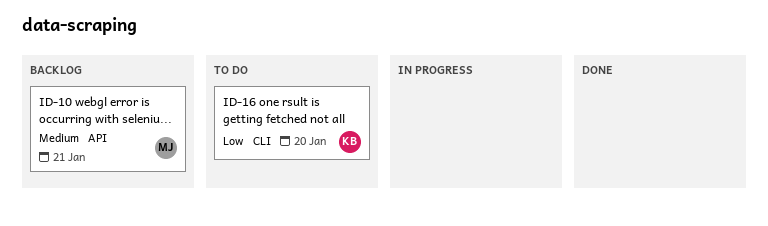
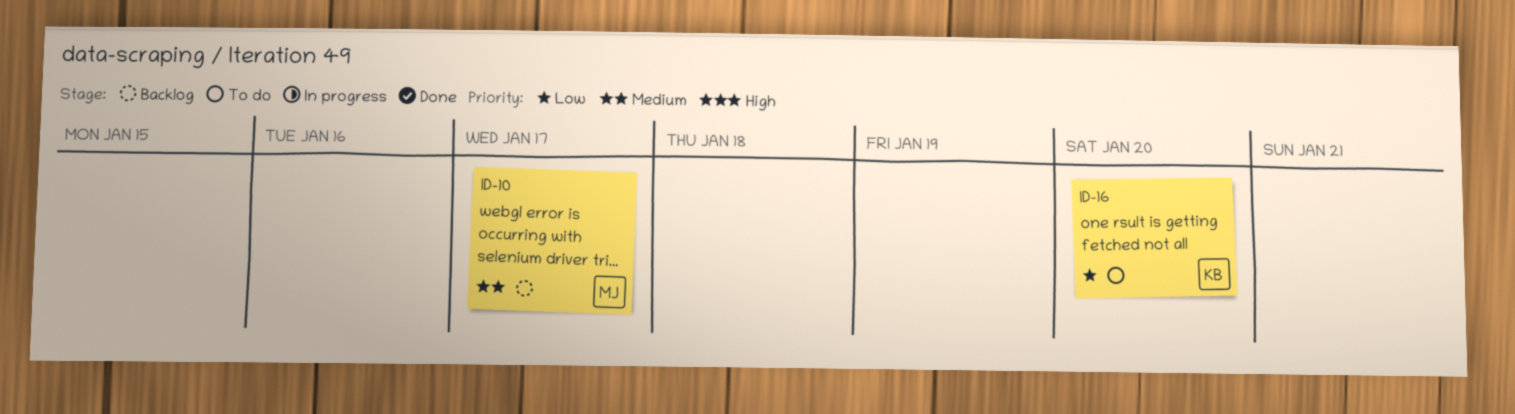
ID-10, due: Jan 21 -> Jan 17

